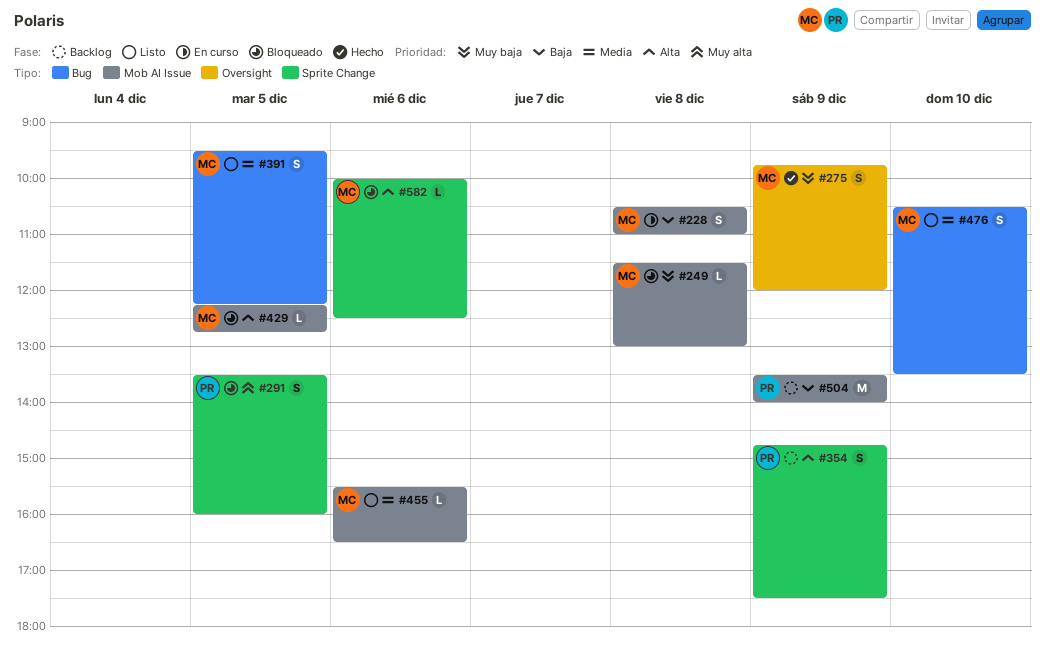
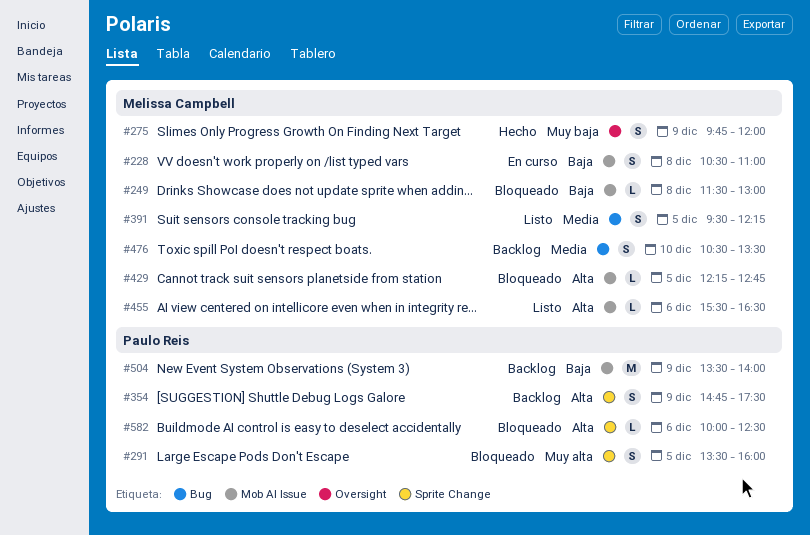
#249, priority: Muy baja -> Baja
#455, priority: Media -> Alta
#476, status: Listo -> Backlog
#582, owner: Melissa Campbell -> Paulo Reis

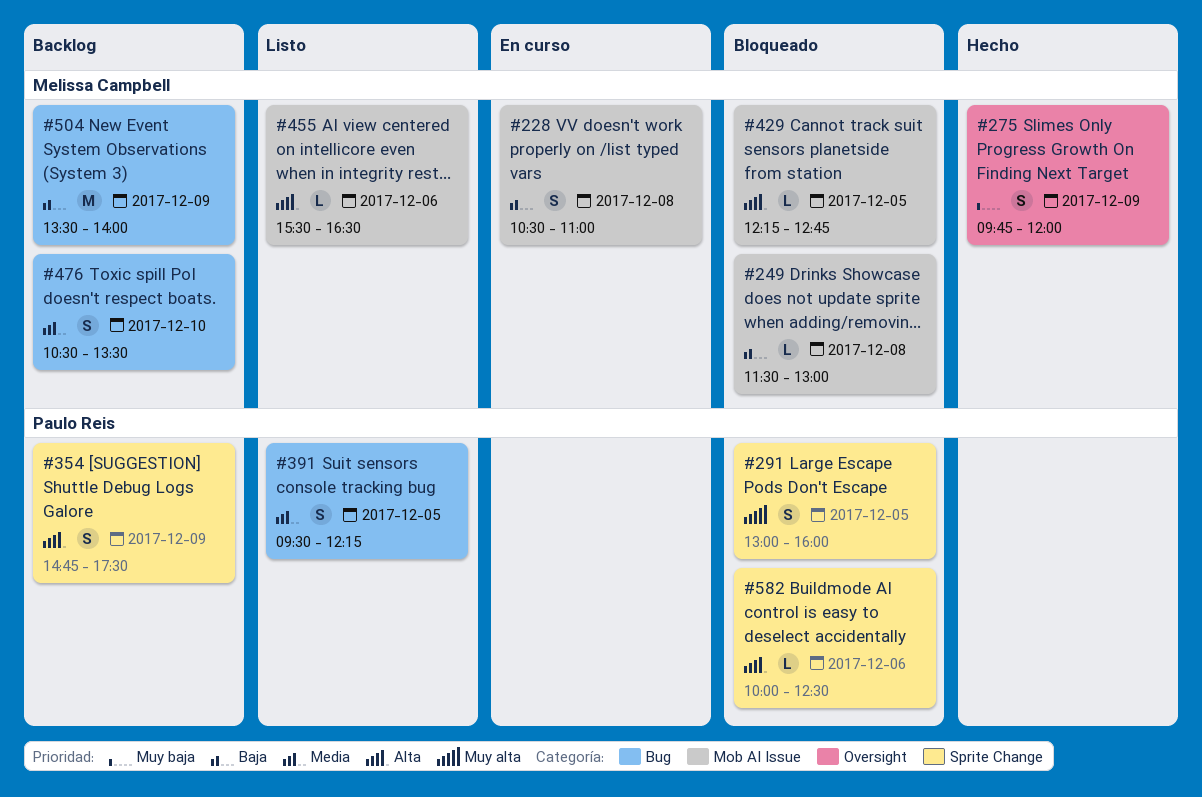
#291, begins: 13:30 -> 13:00
#391, owner: Melissa Campbell -> Paulo Reis
#504, owner: Paulo Reis -> Melissa Campbell
#504, label: Mob AI Issue -> Bug

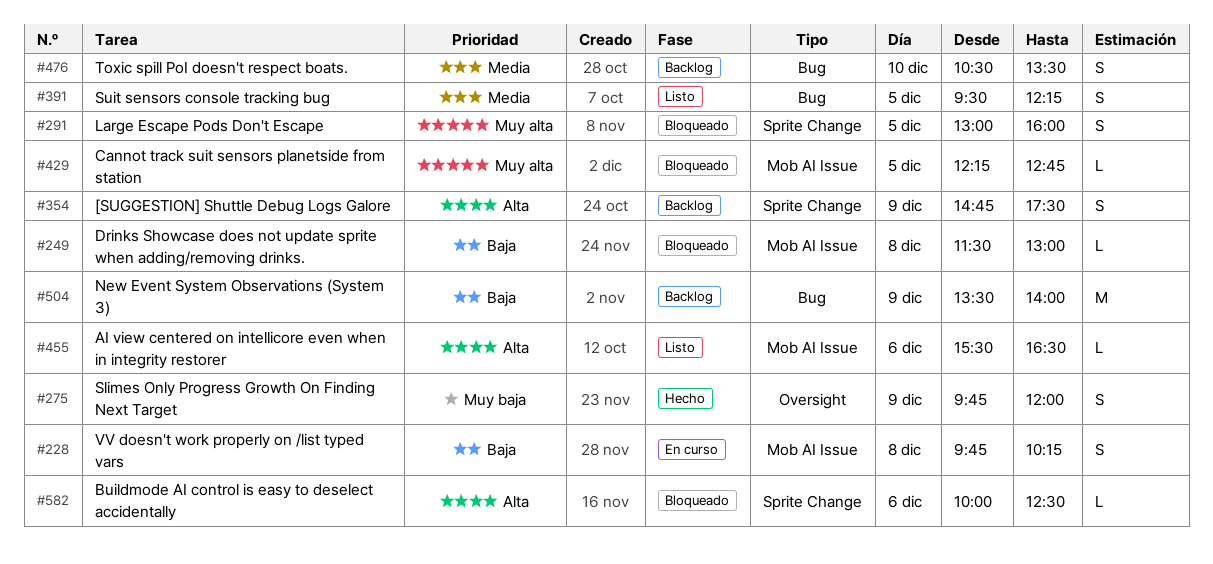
#228, begins: 10:30 -> 09:45
#228, ends: 11:00 -> 10:15
#429, priority: Alta -> Muy alta

